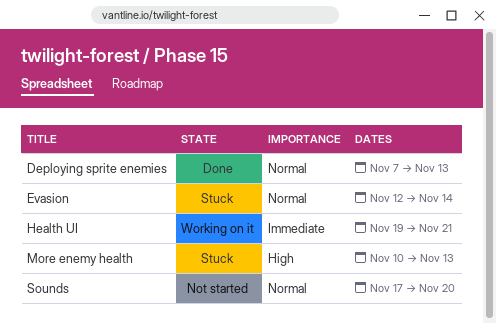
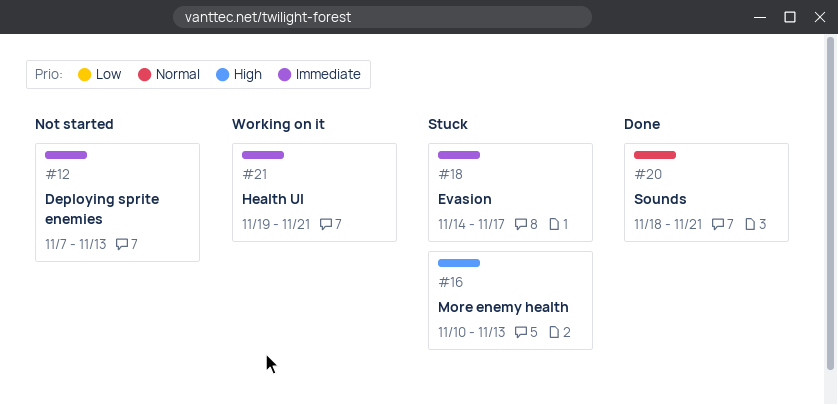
Deploying sprite enemies, status: Done -> Not started
Deploying sprite enemies, priority: Normal -> Immediate
Evasion, priority: Normal -> Immediate
Evasion, start: Nov 12 -> Nov 14
Evasion, due: Nov 14 -> Nov 17
Sounds, status: Not started -> Done
Sounds, start: Nov 17 -> Nov 18
Sounds, due: Nov 20 -> Nov 21

